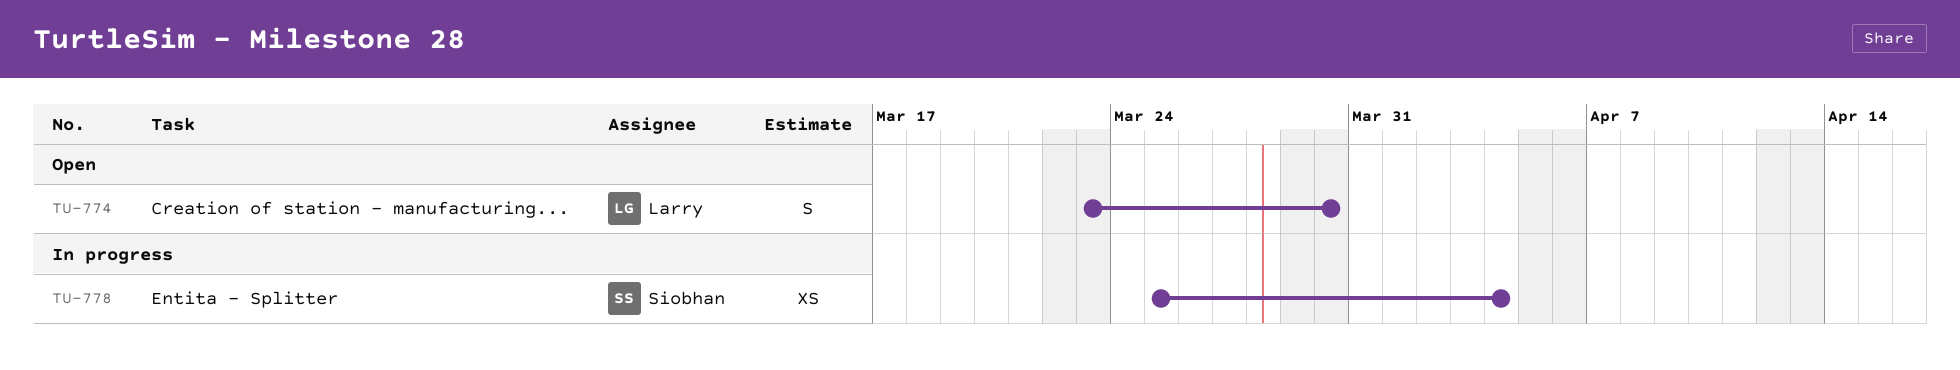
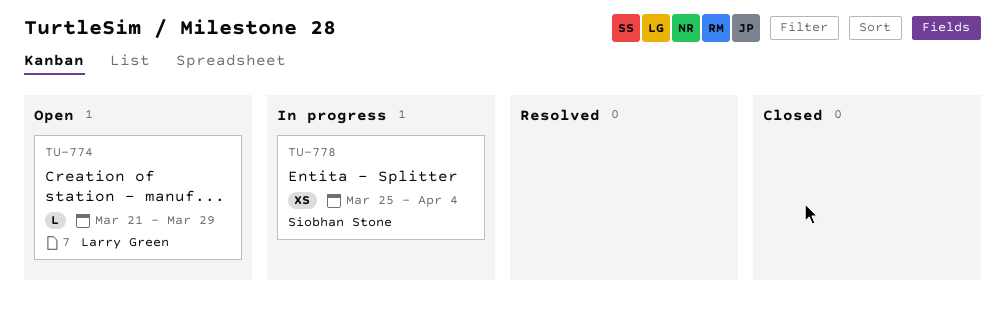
TU-774, estimate: S -> L
TU-774, start: Mar 23 -> Mar 21
TU-774, due: Mar 30 -> Mar 29

